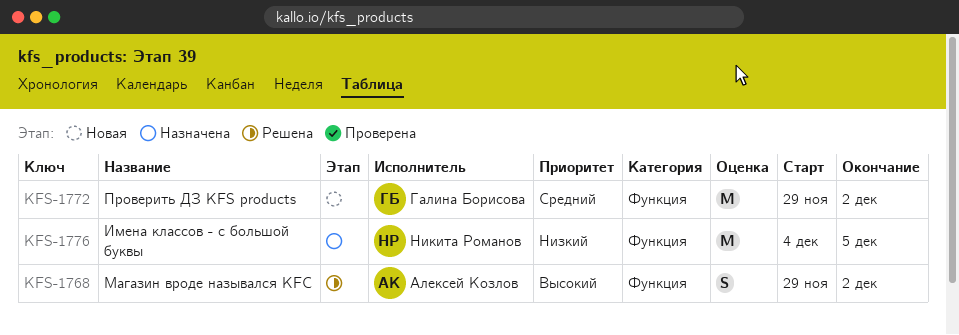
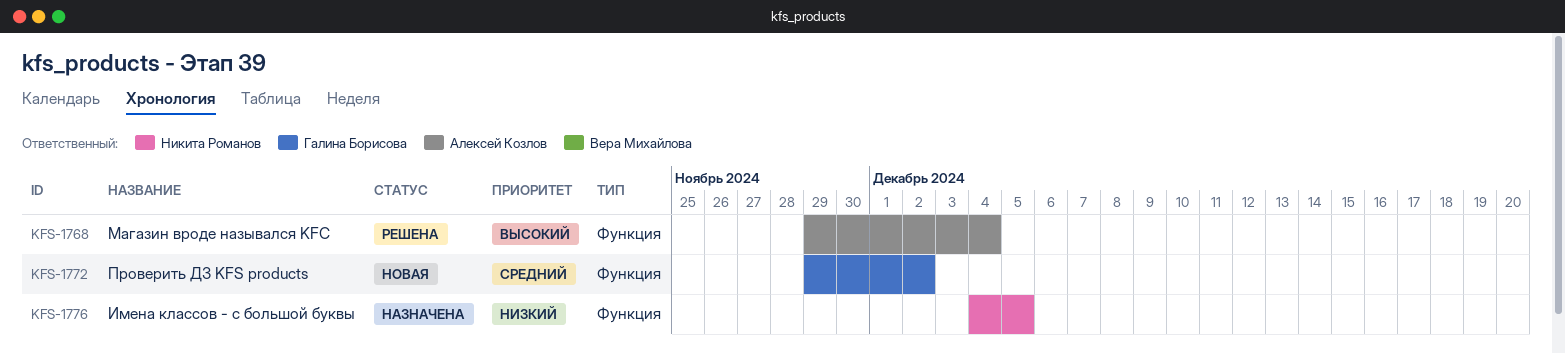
KFS-1768, due: Dec 2 -> Dec 4

